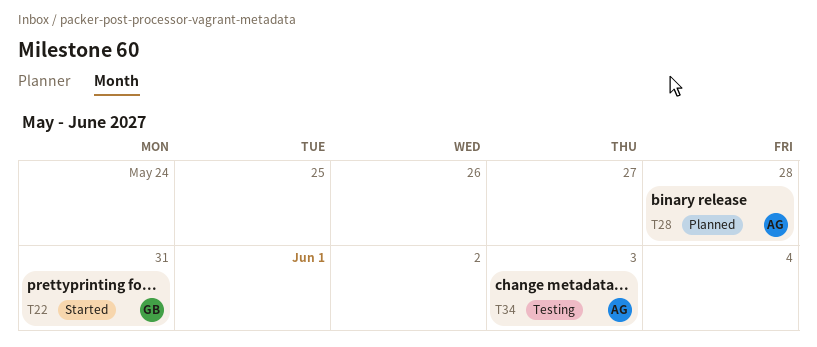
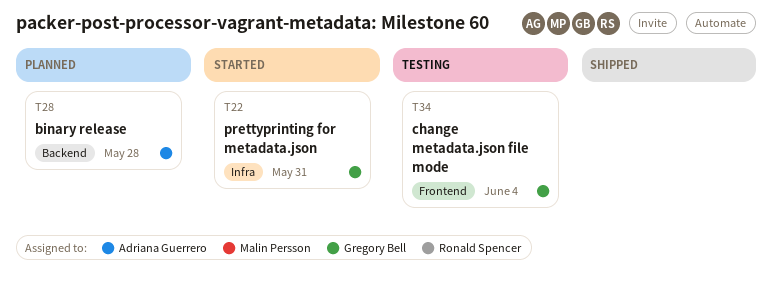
T34, owner: Adriana Guerrero -> Gregory Bell
T34, due: Jun 3 -> Jun 4

